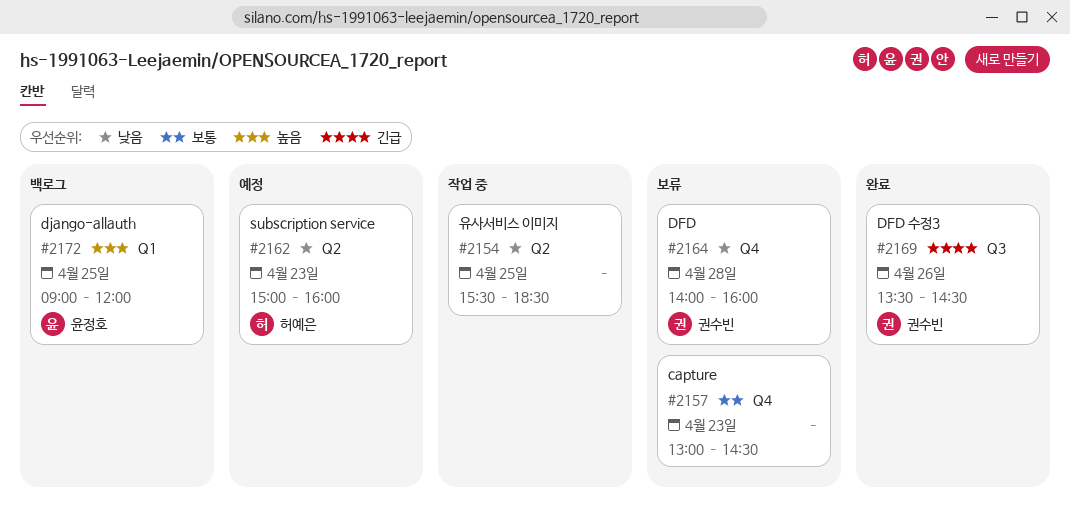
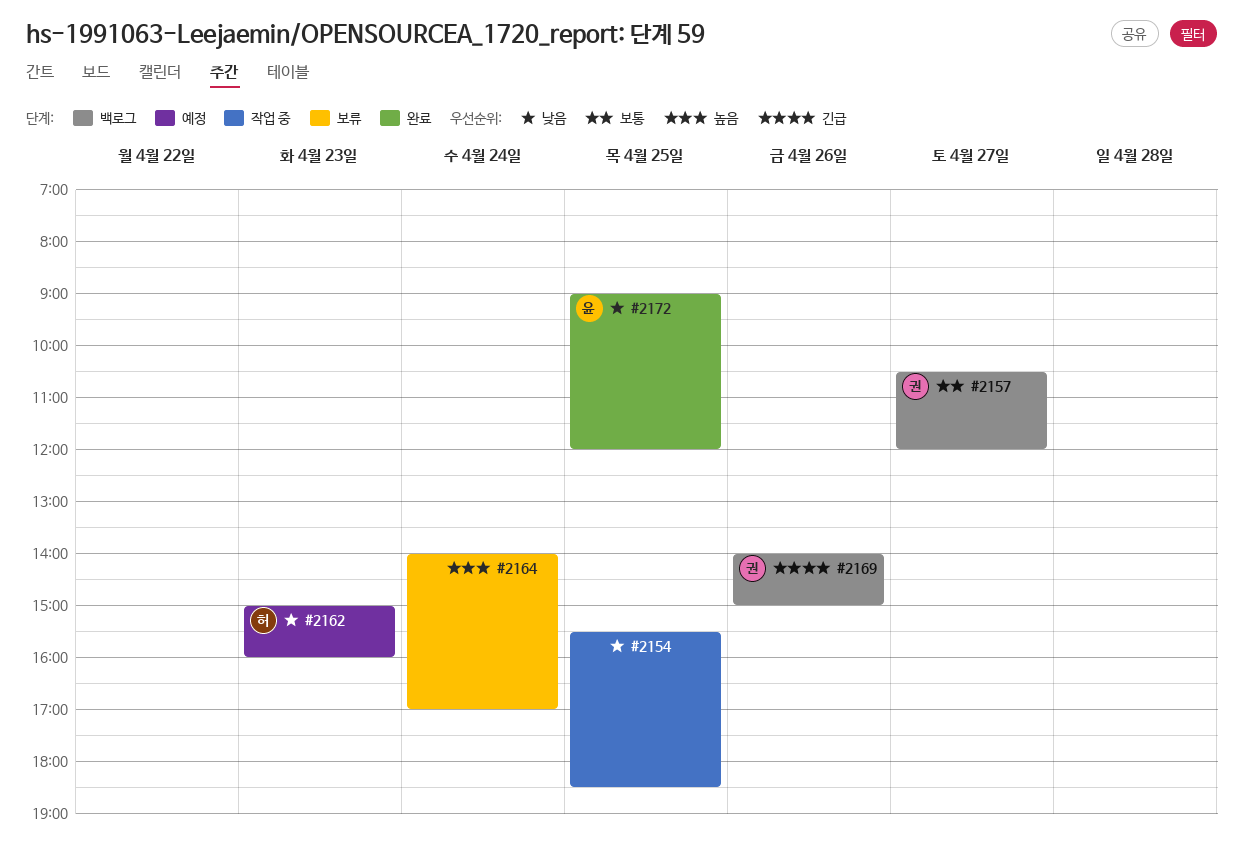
#2157, status: 보류 -> 백로그
#2157, owner: none -> 권수빈
#2157, day: Apr 23 -> Apr 27
#2157, begins: 13:00 -> 10:30
#2157, ends: 14:30 -> 12:00
#2164, owner: 권수빈 -> none
#2164, priority: 낮음 -> 높음
#2164, day: Apr 28 -> Apr 24
#2164, ends: 16:00 -> 17:00
#2169, status: 완료 -> 백로그
#2169, begins: 13:30 -> 14:00
#2169, ends: 14:30 -> 15:00
#2172, status: 백로그 -> 완료
#2172, priority: 높음 -> 낮음

